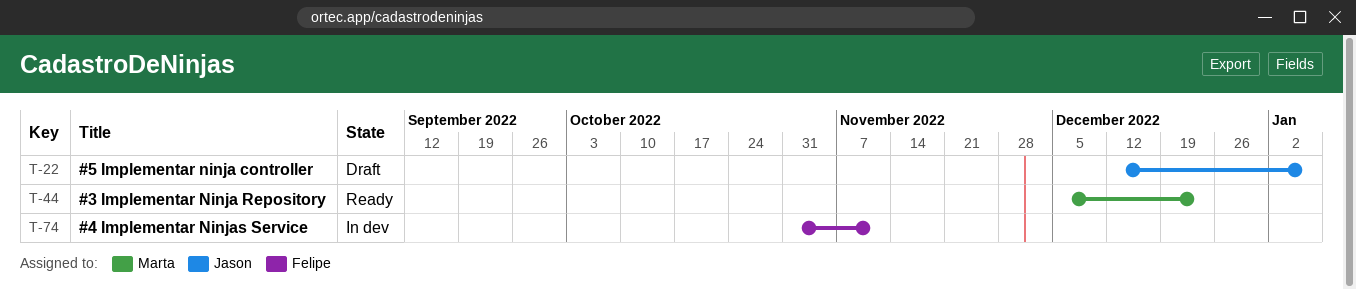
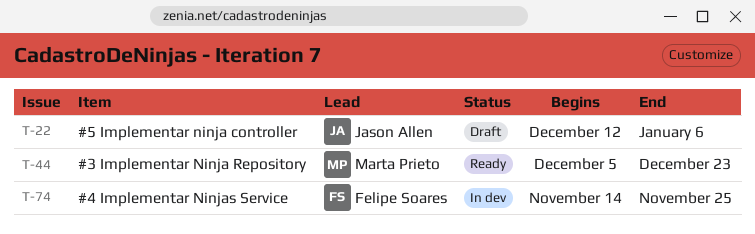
T-74, start: Oct 31 -> Nov 14
T-74, due: Nov 11 -> Nov 25

